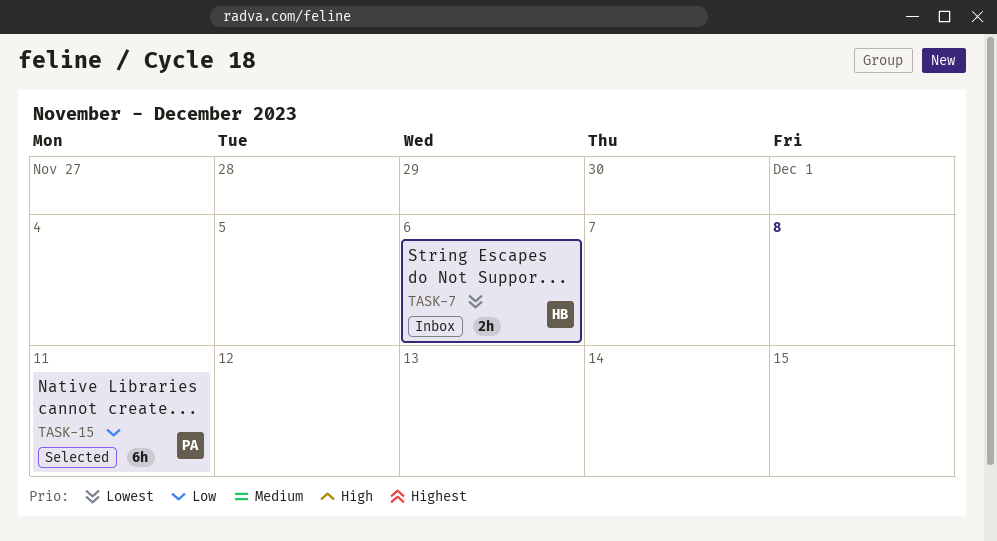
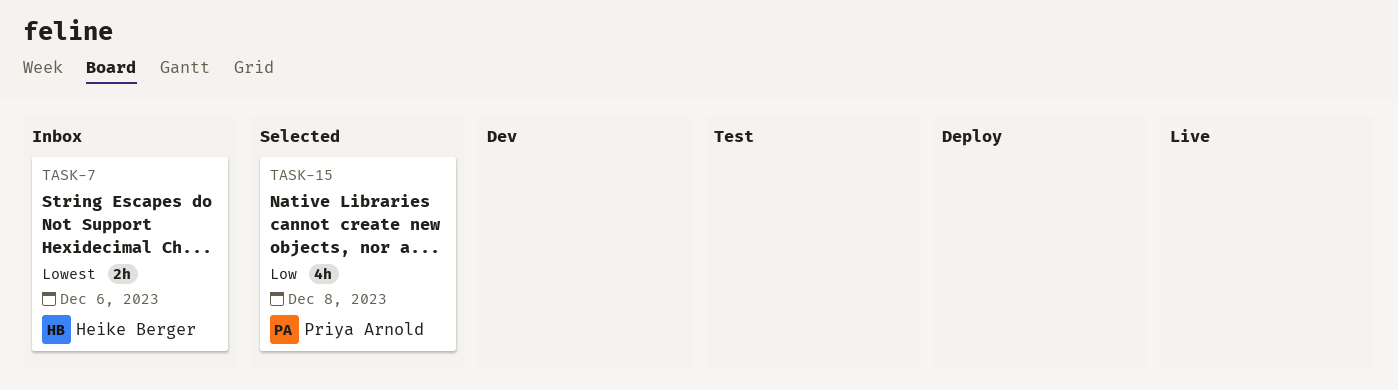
TASK-15, estimate: 6h -> 4h
TASK-15, due: Dec 11 -> Dec 8

